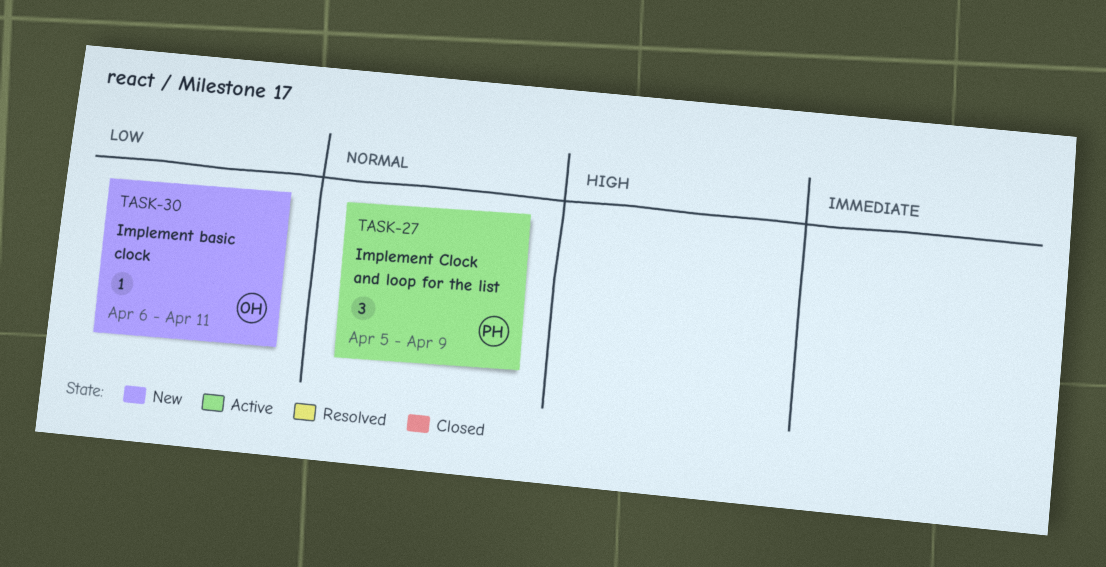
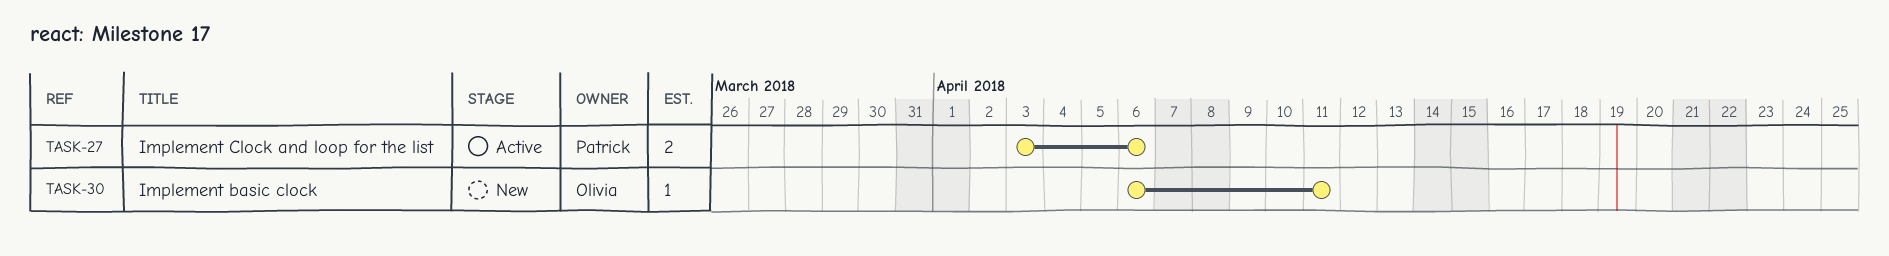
TASK-27, estimate: 3 -> 2
TASK-27, start: Apr 5 -> Apr 3
TASK-27, due: Apr 9 -> Apr 6

